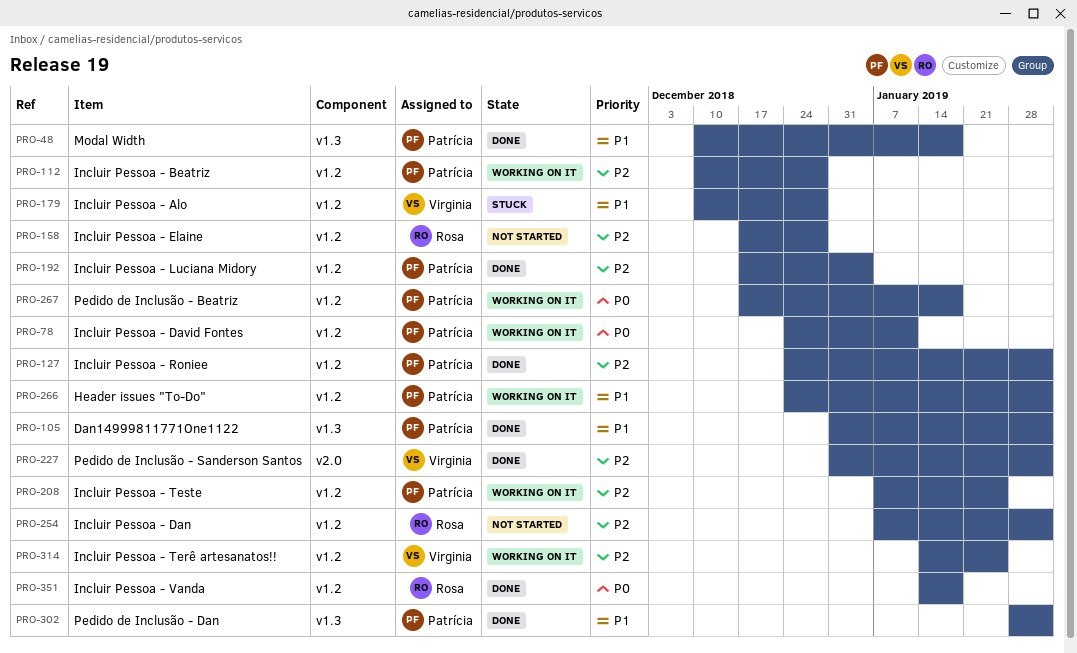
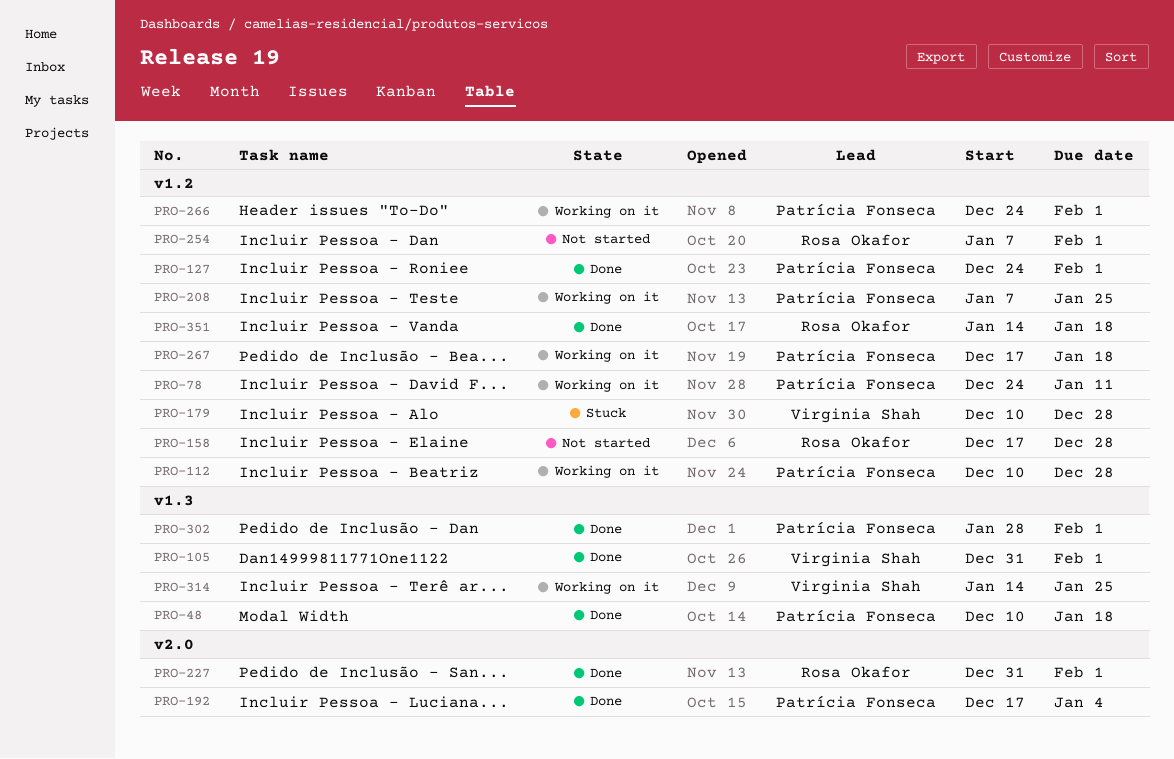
PRO-105, owner: Patrícia Fonseca -> Virginia Shah
PRO-192, label: v1.2 -> v2.0
PRO-227, owner: Virginia Shah -> Rosa Okafor
PRO-314, label: v1.2 -> v1.3

